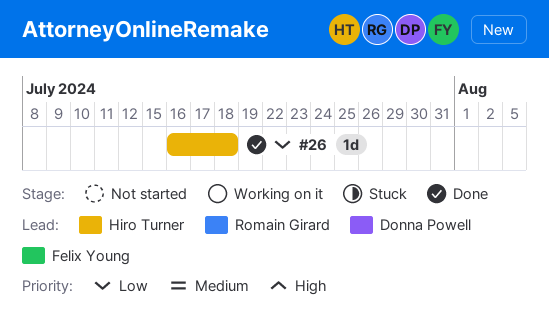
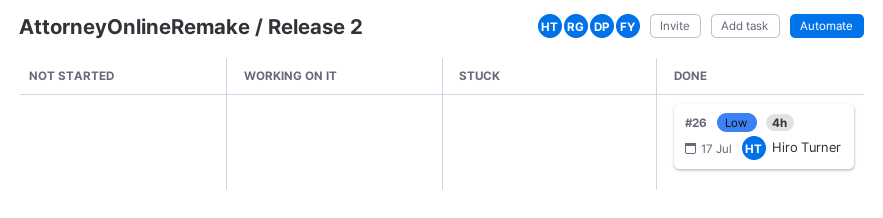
#26, estimate: 1d -> 4h
#26, due: Jul 18 -> Jul 17

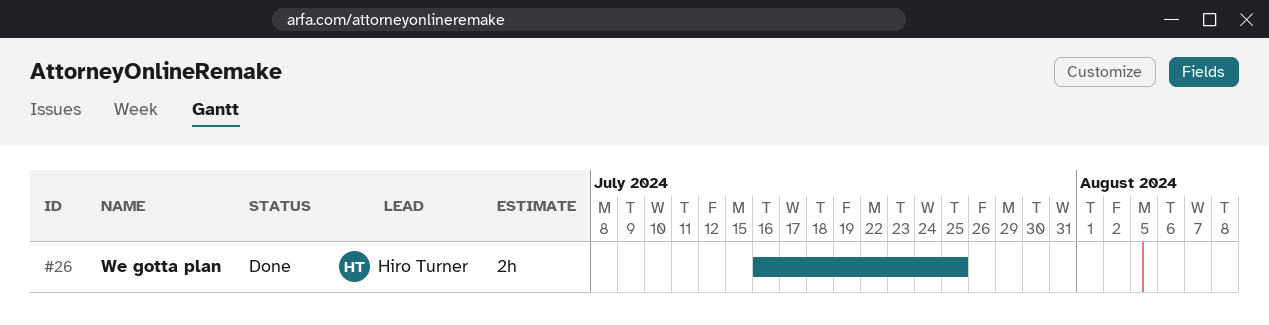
#26, estimate: 4h -> 2h
#26, due: Jul 17 -> Jul 25

